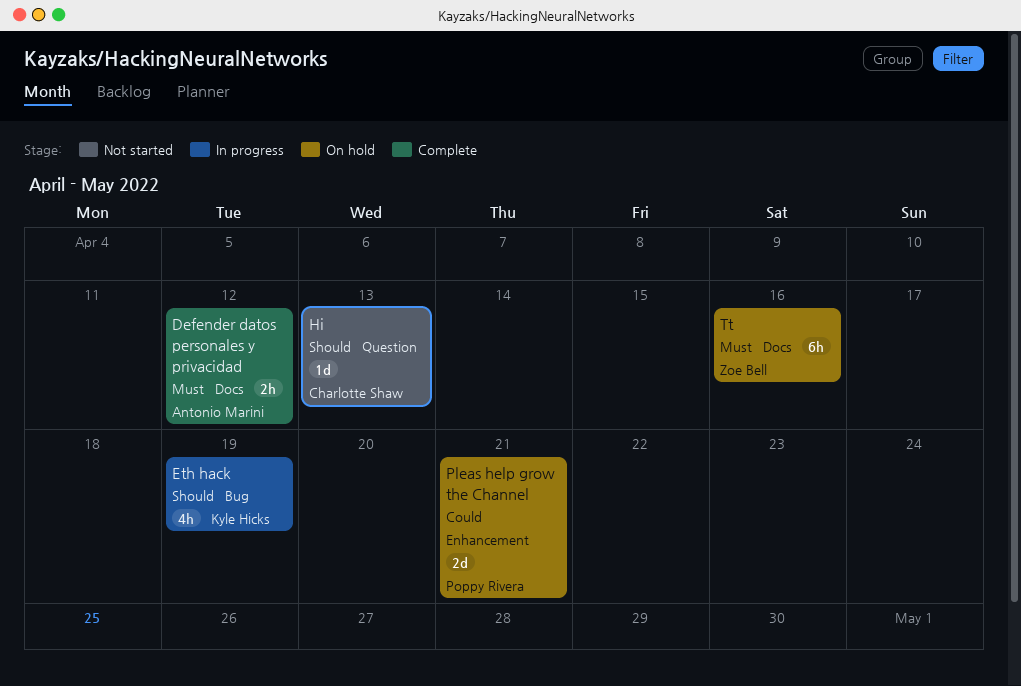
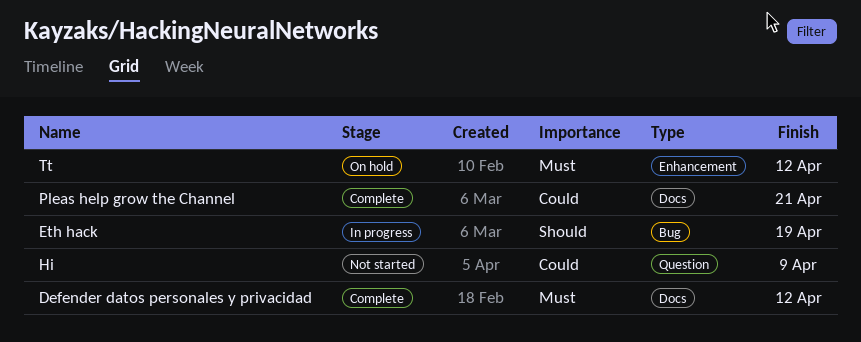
Hi, priority: Should -> Could
Hi, due: Apr 13 -> Apr 9
Pleas help grow the Channel, status: On hold -> Complete
Pleas help grow the Channel, label: Enhancement -> Docs
Tt, label: Docs -> Enhancement
Tt, due: Apr 16 -> Apr 12

